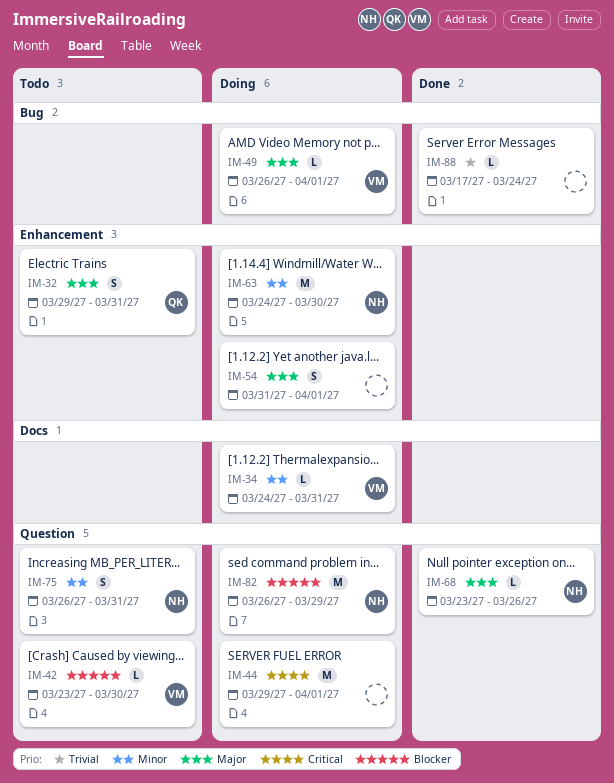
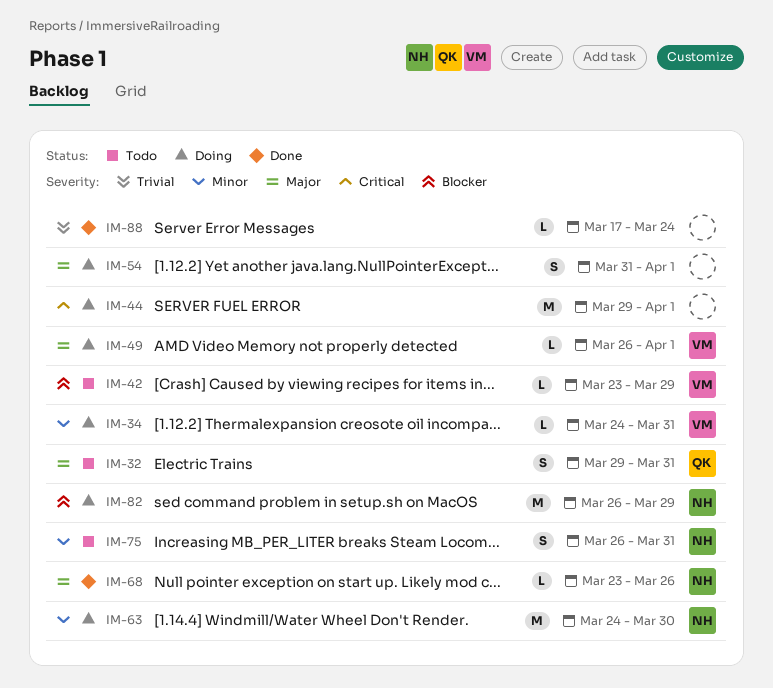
IM-42, due: Mar 30 -> Mar 29

